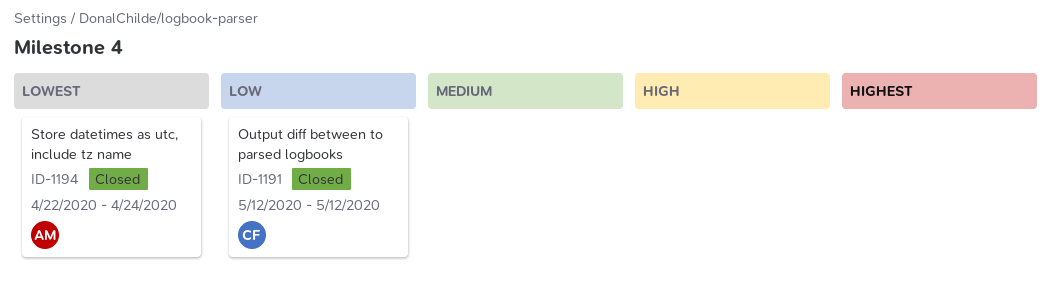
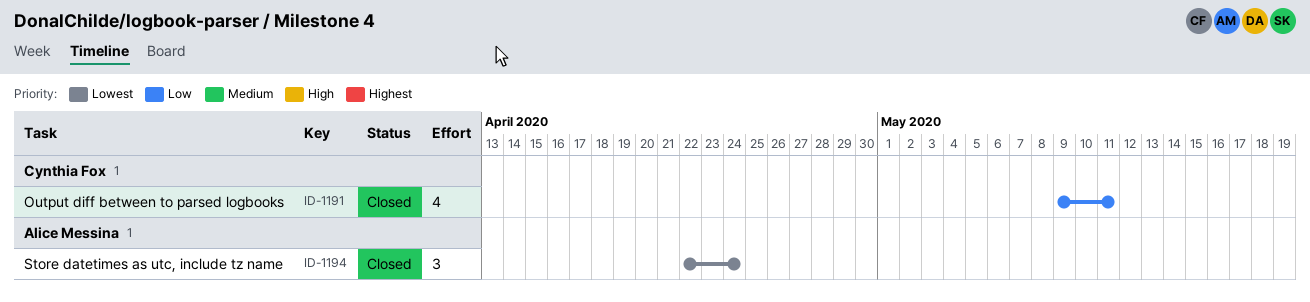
ID-1191, start: May 12 -> May 9
ID-1191, due: May 12 -> May 11

